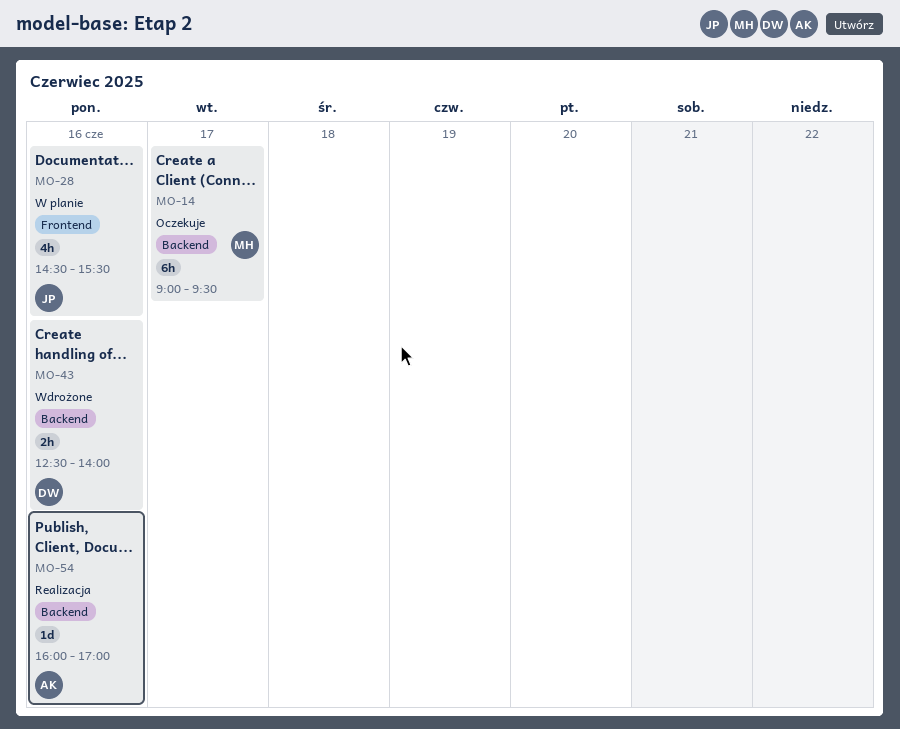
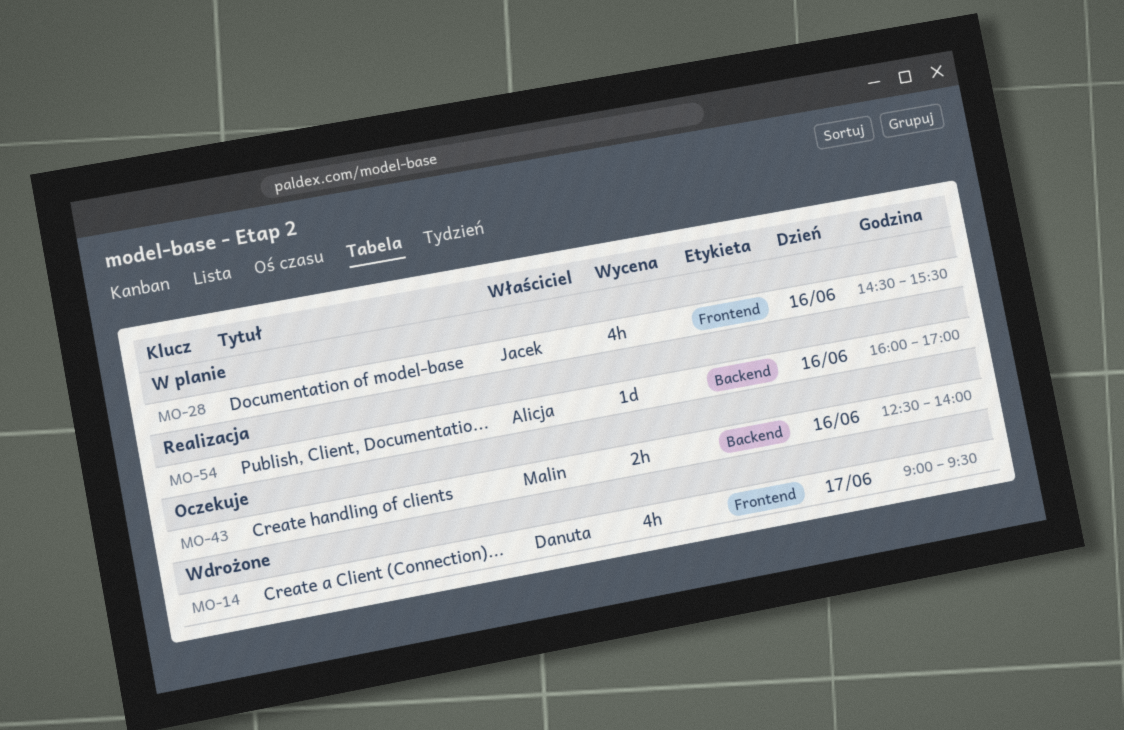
MO-14, status: Oczekuje -> Wdrożone
MO-14, owner: Malin -> Danuta
MO-14, label: Backend -> Frontend
MO-14, estimate: 6h -> 4h
MO-43, status: Wdrożone -> Oczekuje
MO-43, owner: Danuta -> Malin

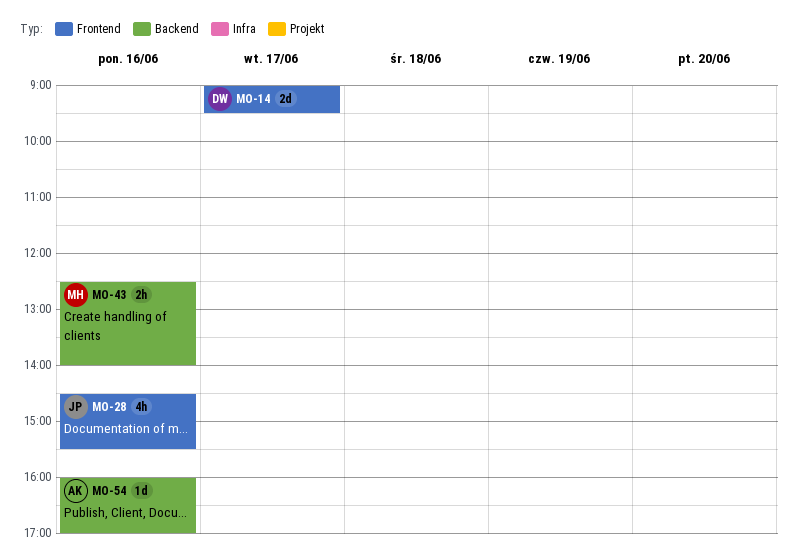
MO-14, estimate: 4h -> 2d

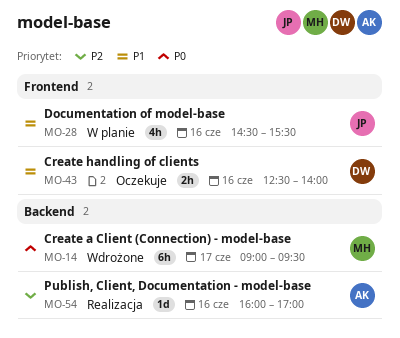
MO-14, owner: DW -> MH
MO-14, label: Frontend -> Backend
MO-14, estimate: 2d -> 6h
MO-43, owner: MH -> DW
MO-43, label: Backend -> Frontend

